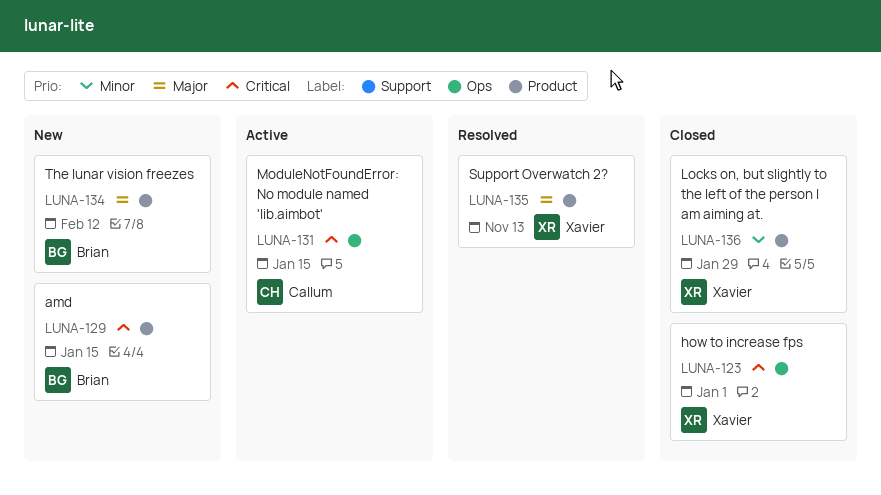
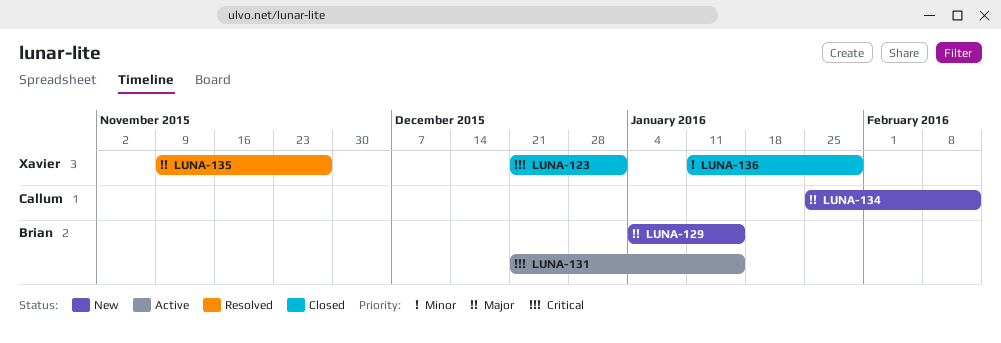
LUNA-129, priority: Critical -> Major
LUNA-131, owner: Callum -> Brian
LUNA-134, owner: Brian -> Callum
LUNA-135, due: Nov 13 -> Nov 27

